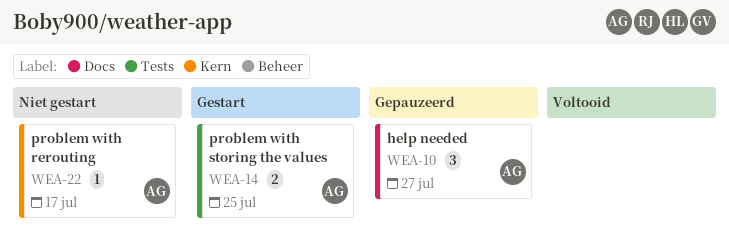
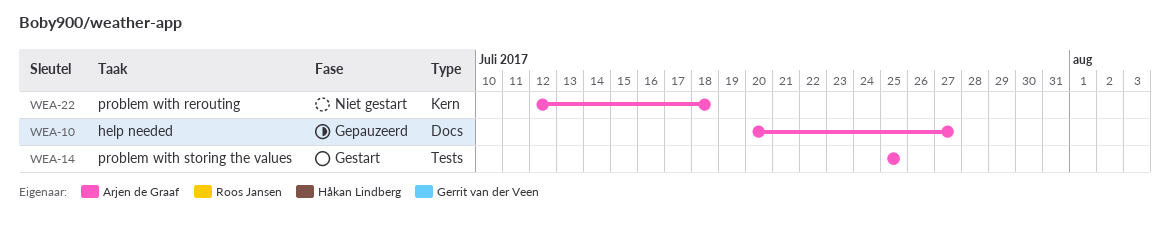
WEA-22, due: Jul 17 -> Jul 18

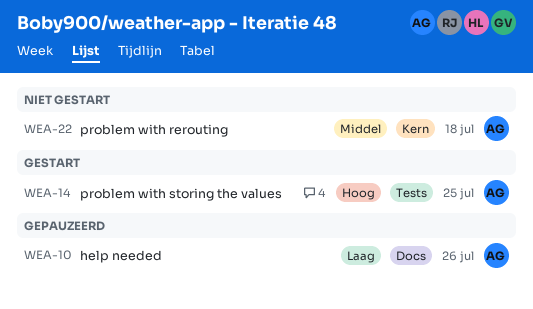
WEA-10, due: Jul 27 -> Jul 26

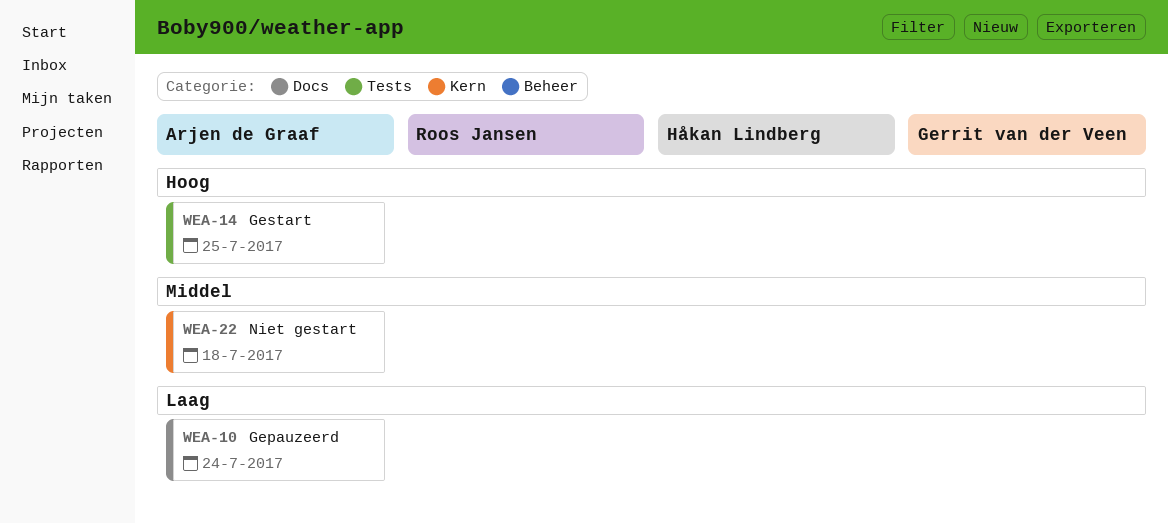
WEA-10, due: Jul 26 -> Jul 24

